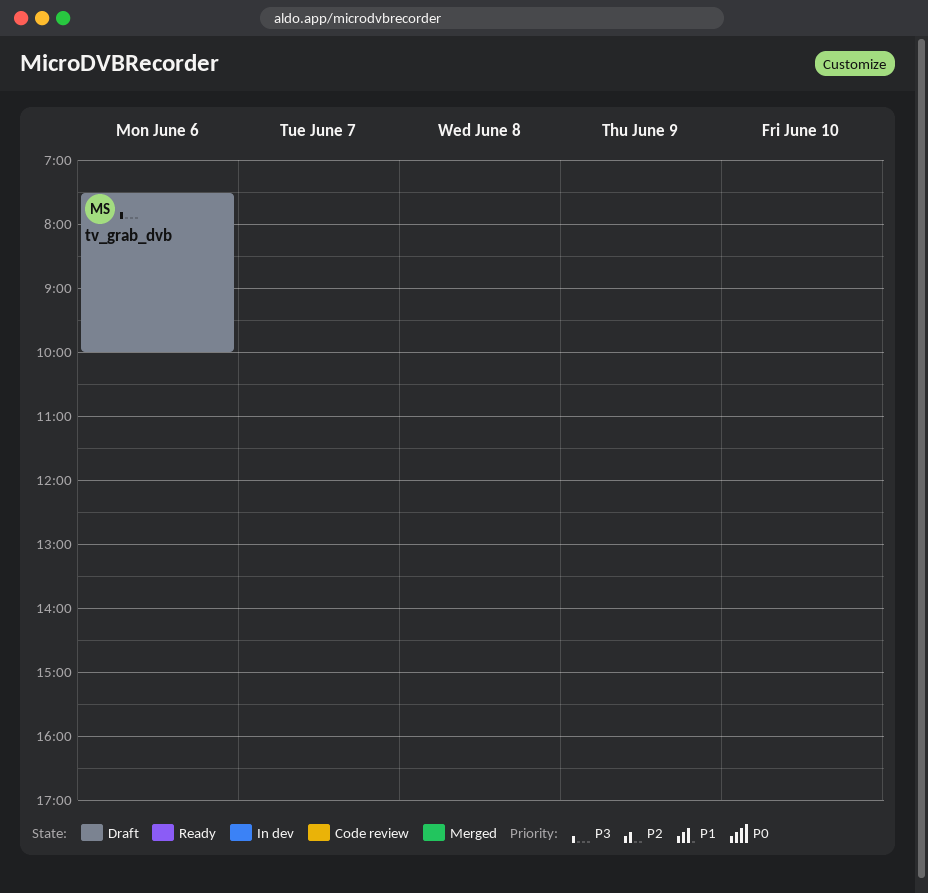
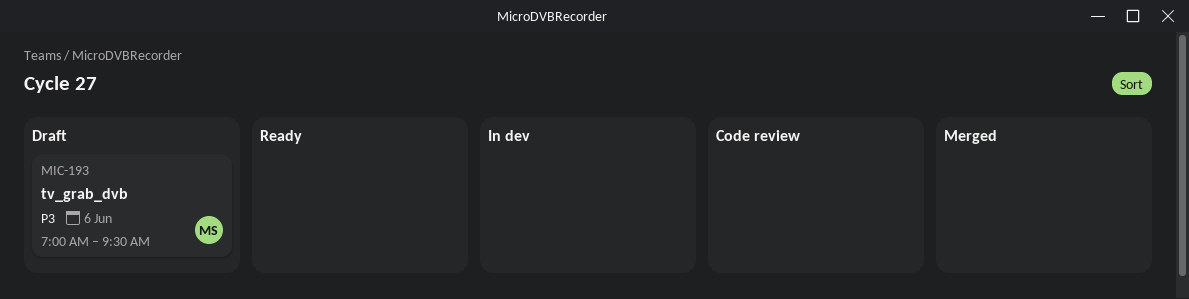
tv_grab_dvb, begins: 07:30 -> 07:00
tv_grab_dvb, ends: 10:00 -> 09:30

